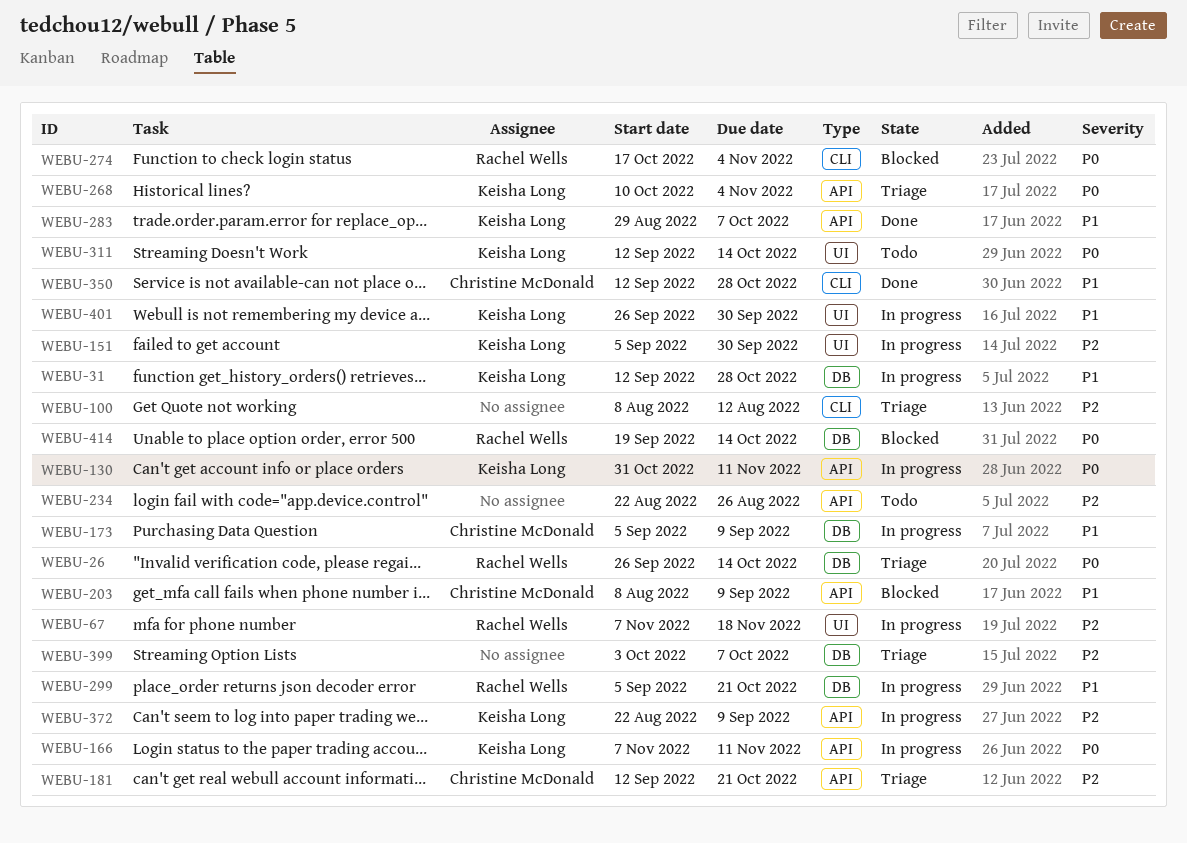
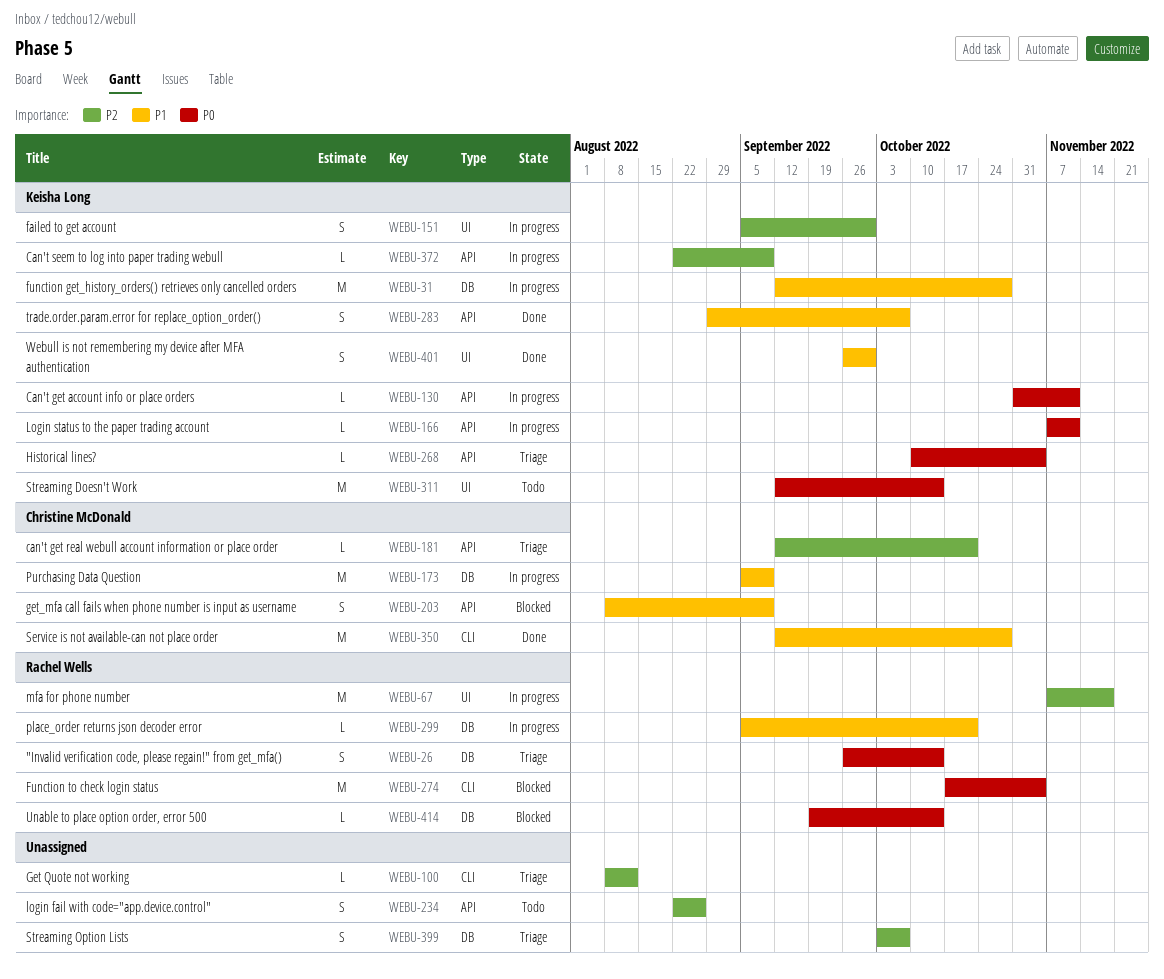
WEBU-401, status: In progress -> Done

